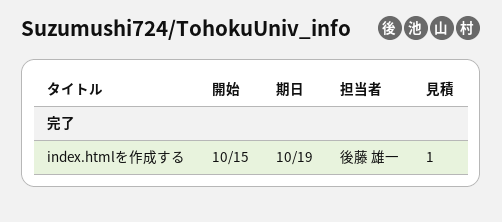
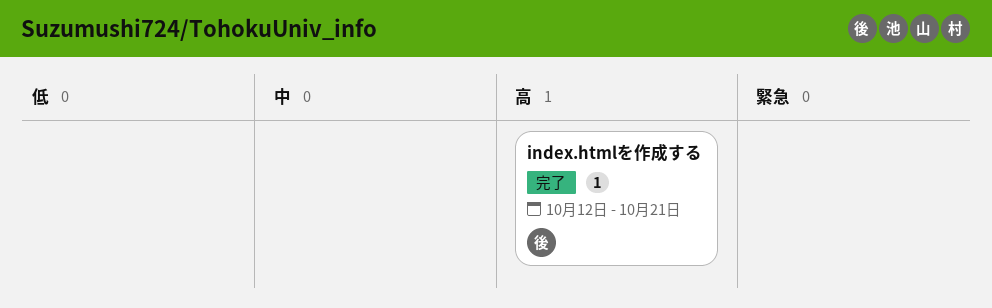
index.htmlを作成する, start: Oct 15 -> Oct 12
index.htmlを作成する, due: Oct 19 -> Oct 21

